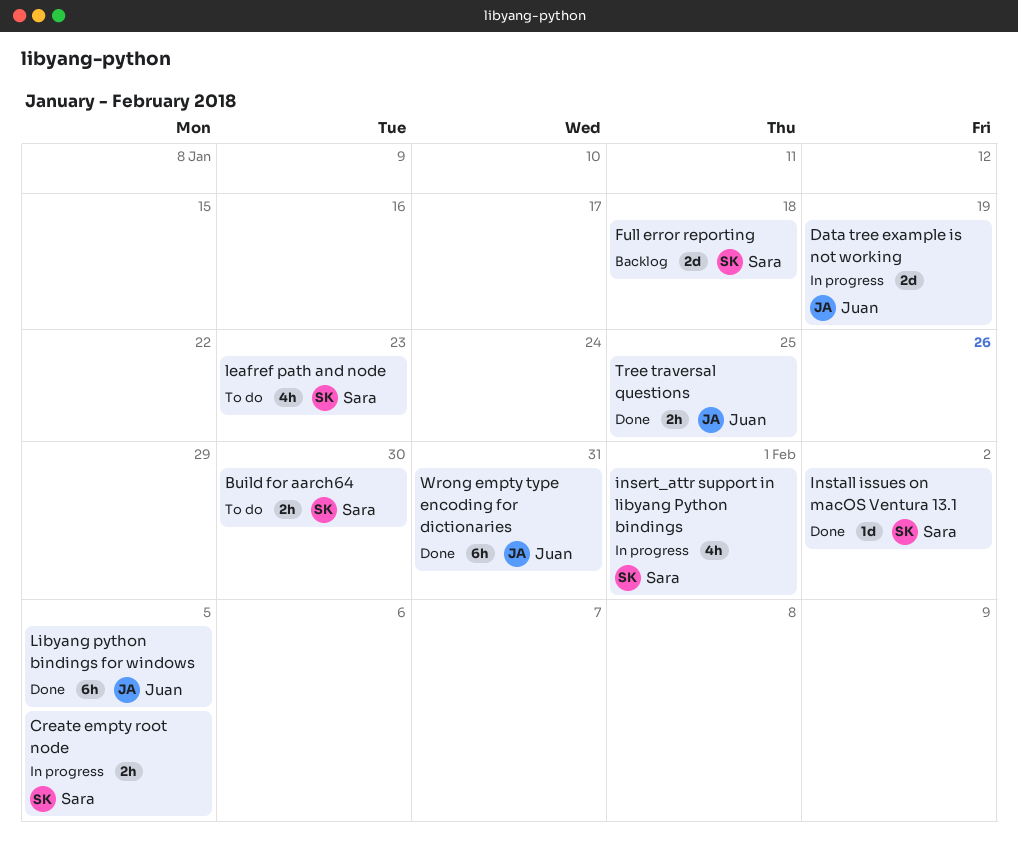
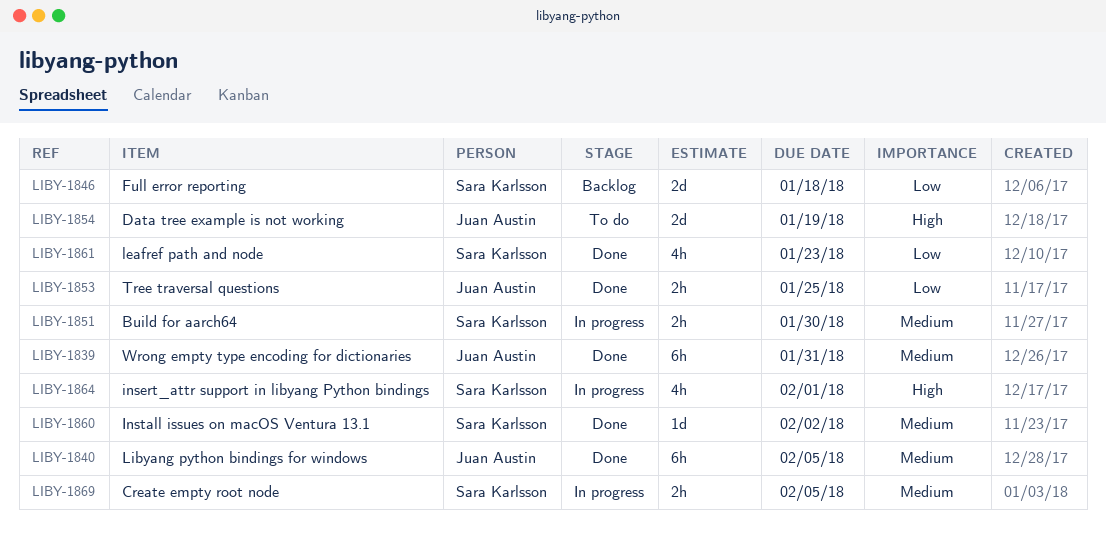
Build for aarch64, status: To do -> In progress
Data tree example is not working, status: In progress -> To do
leafref path and node, status: To do -> Done

